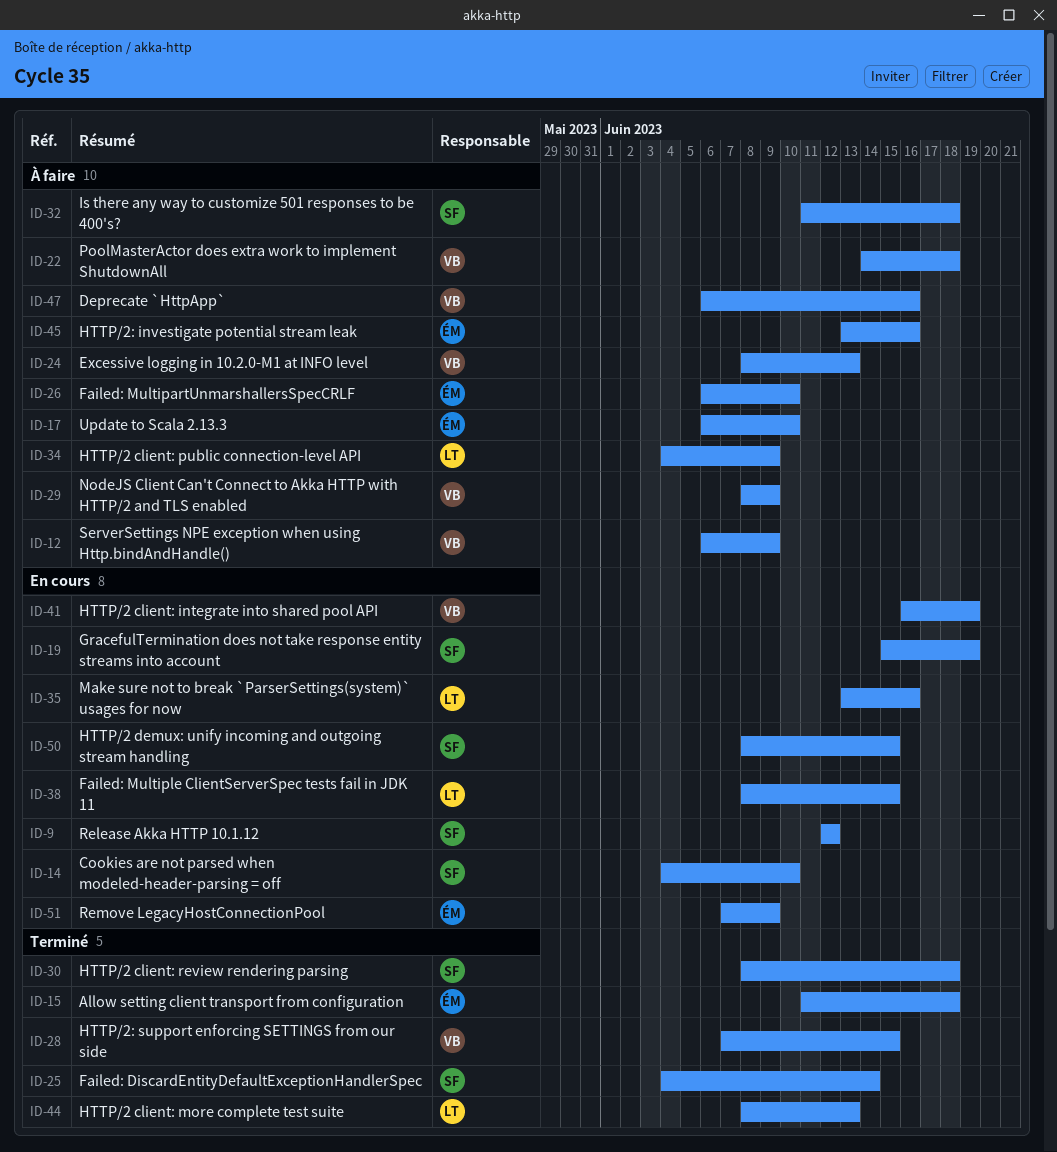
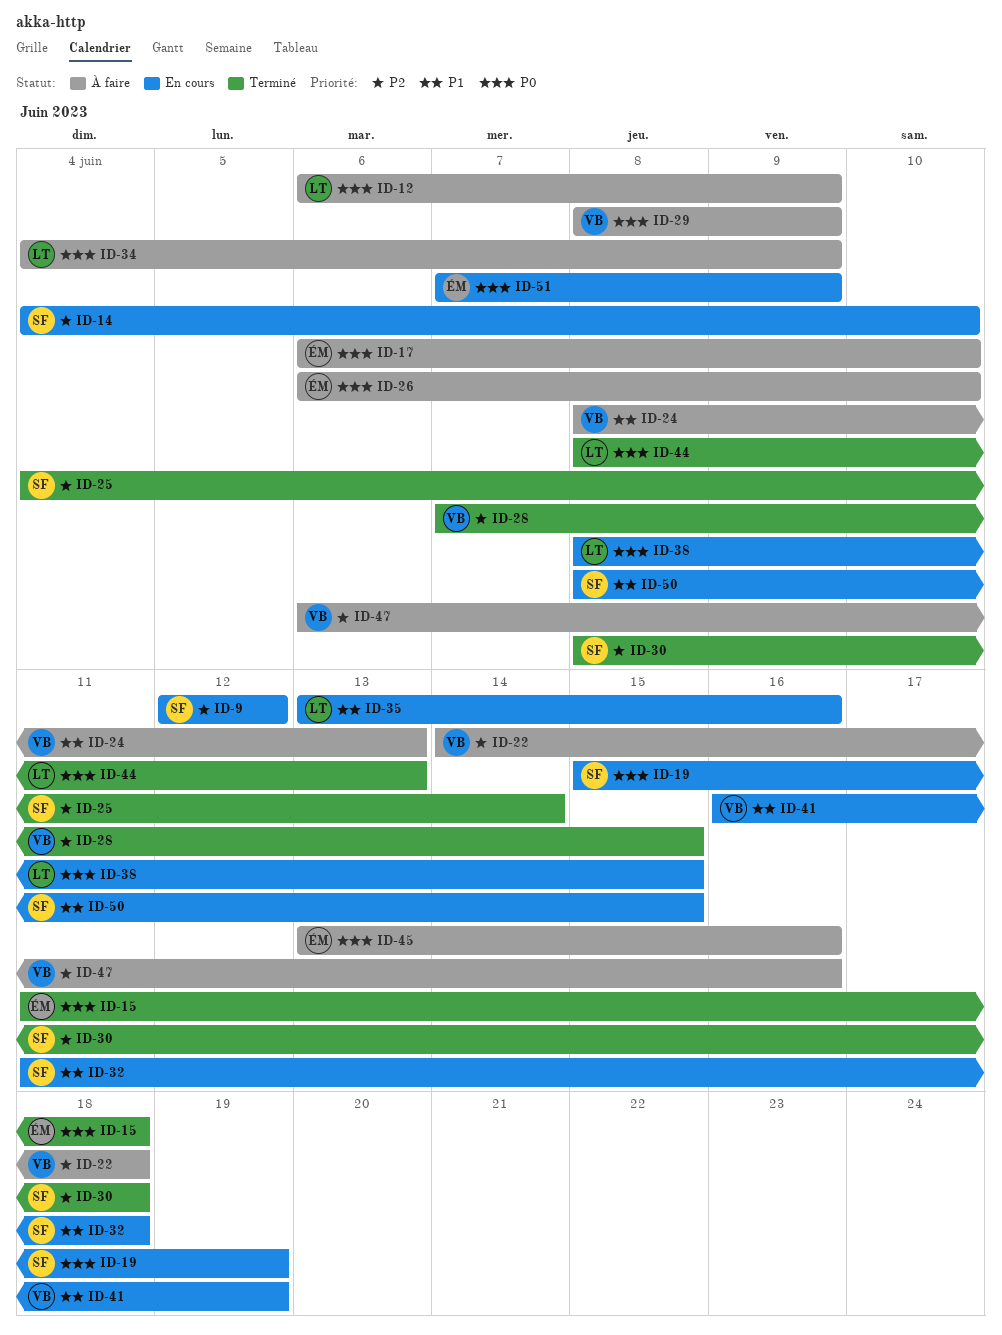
ID-12, owner: VB -> LT
ID-32, status: À faire -> En cours

